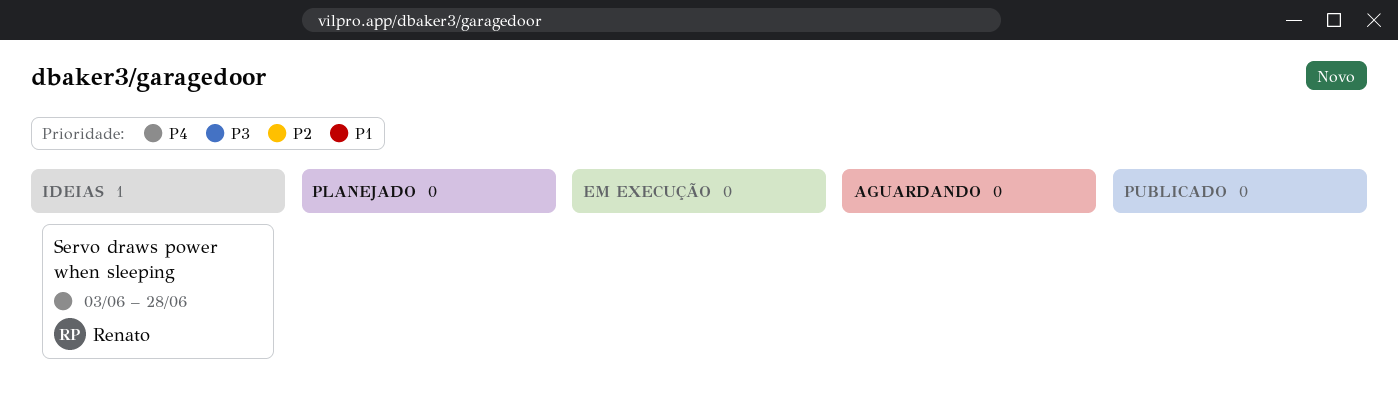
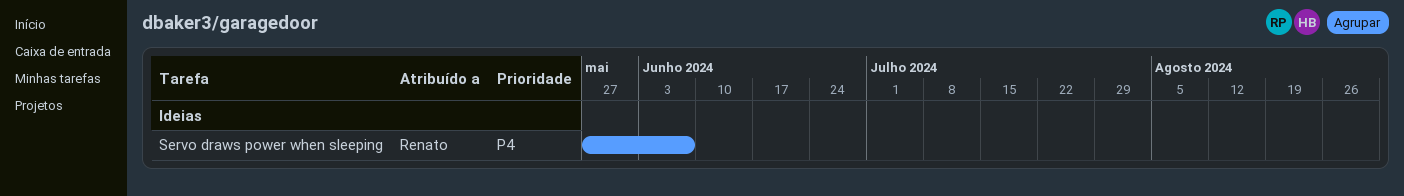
Servo draws power when sleeping, start: Jun 3 -> May 27
Servo draws power when sleeping, due: Jun 28 -> Jun 7

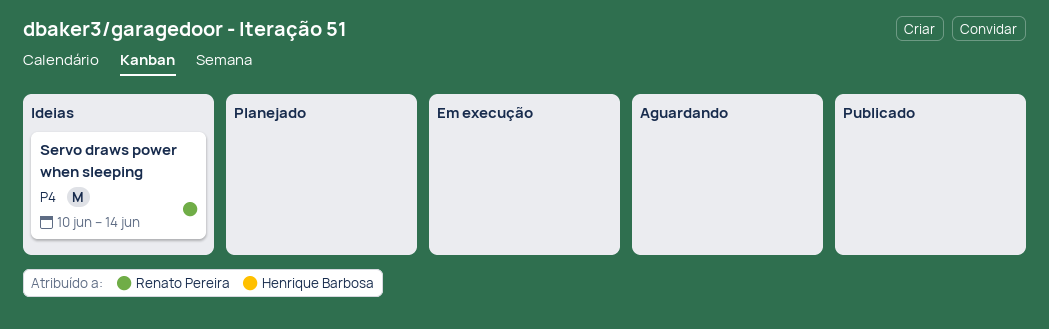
Servo draws power when sleeping, start: May 27 -> Jun 10
Servo draws power when sleeping, due: Jun 7 -> Jun 14

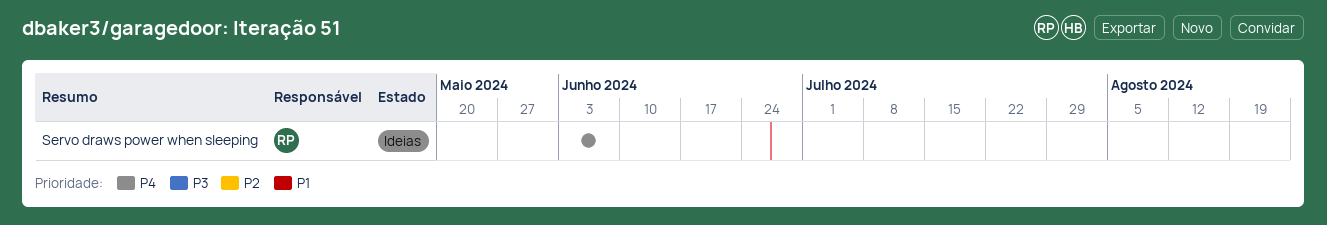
Servo draws power when sleeping, start: Jun 10 -> Jun 3
Servo draws power when sleeping, due: Jun 14 -> Jun 7

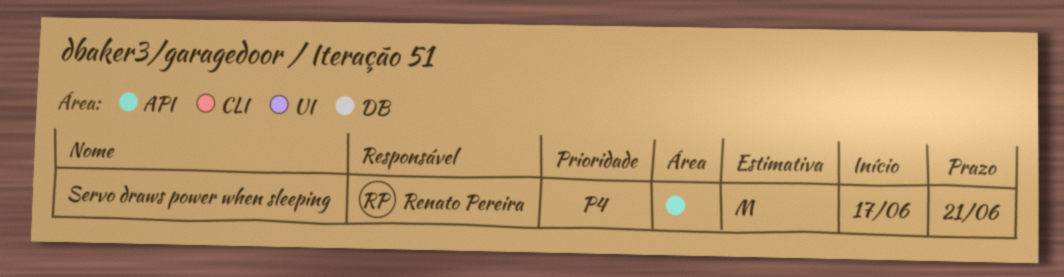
Servo draws power when sleeping, start: Jun 3 -> Jun 17
Servo draws power when sleeping, due: Jun 7 -> Jun 21

